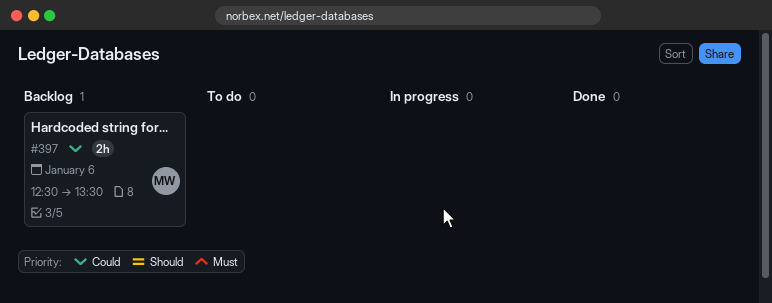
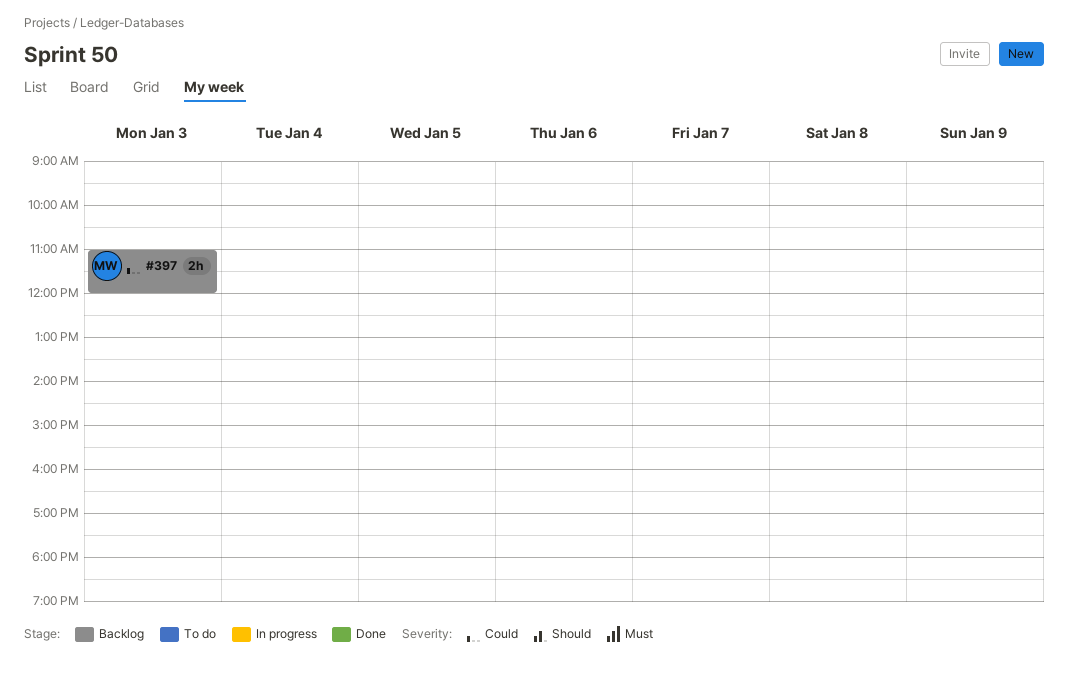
#397, day: Jan 6 -> Jan 3
#397, begins: 12:30 -> 11:00
#397, ends: 13:30 -> 12:00

